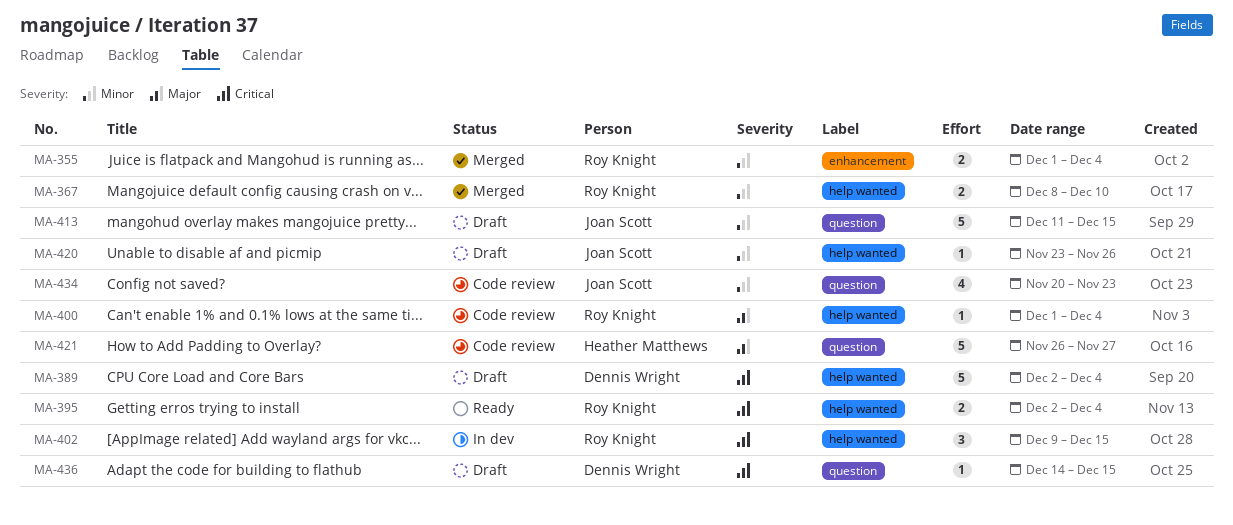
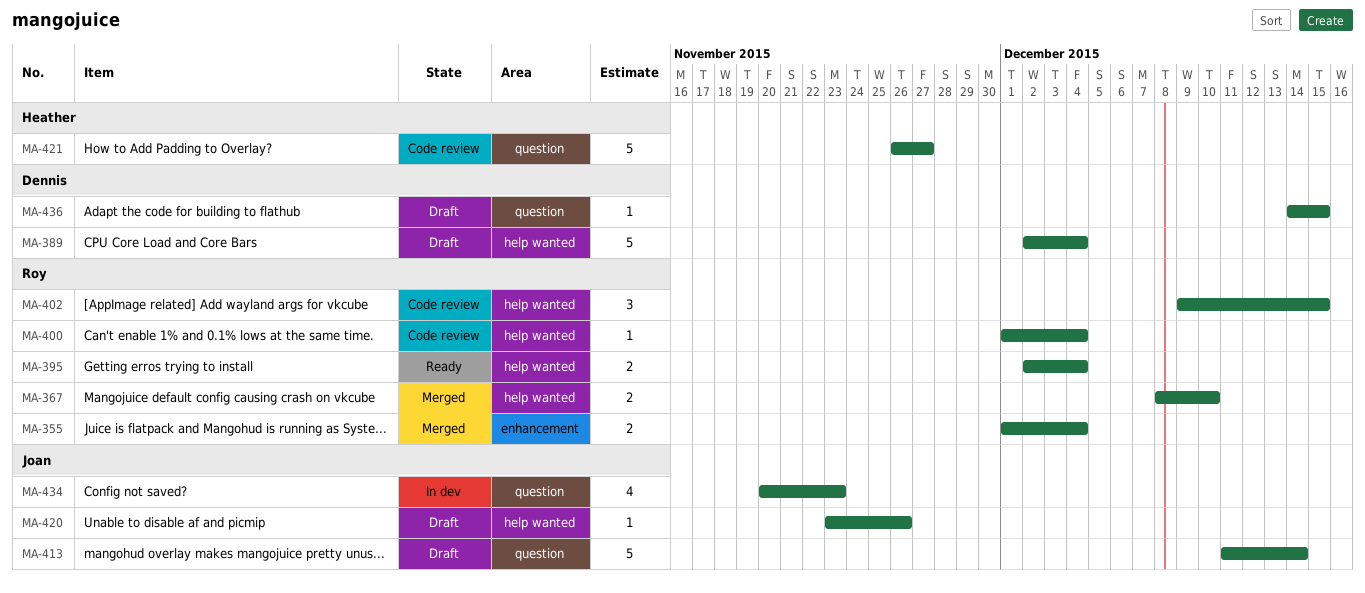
MA-402, status: In dev -> Code review
MA-413, due: Dec 15 -> Dec 14
MA-434, status: Code review -> In dev

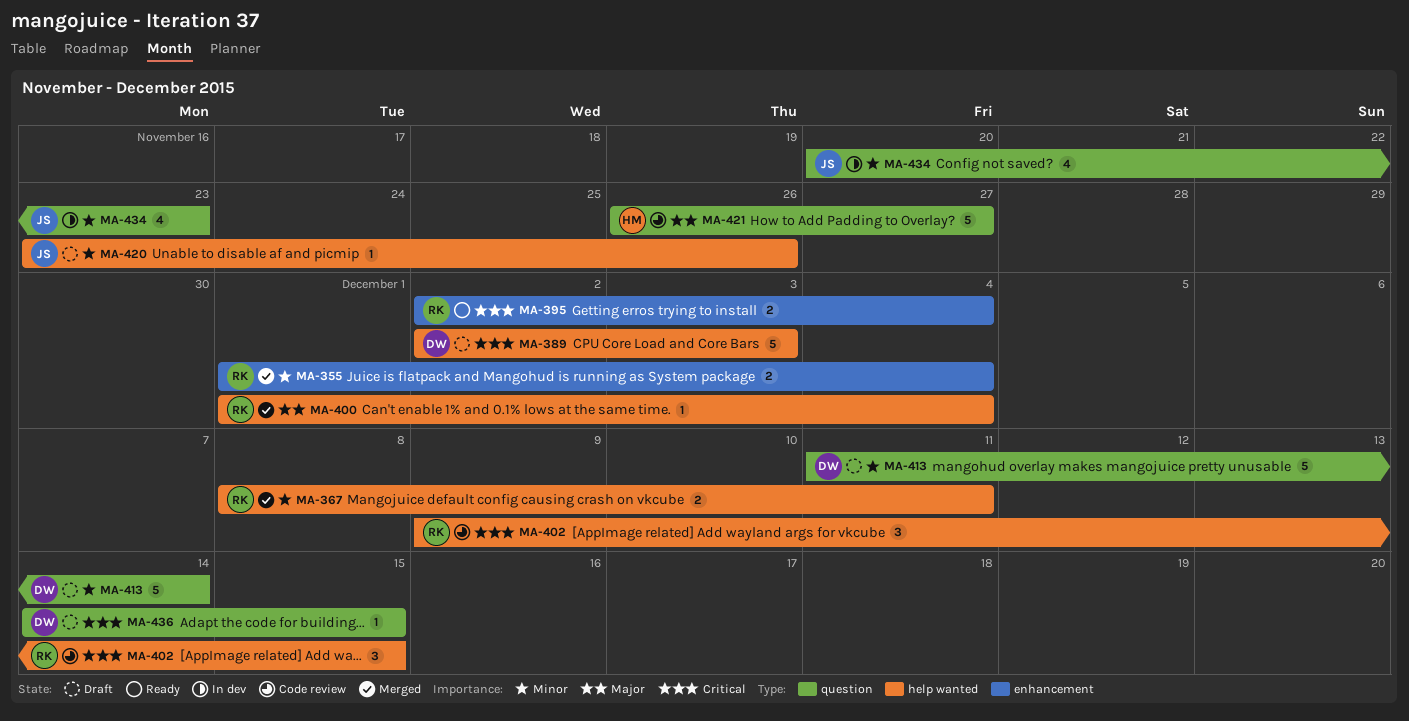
MA-367, due: Dec 10 -> Dec 11
MA-389, due: Dec 4 -> Dec 3
MA-395, label: help wanted -> enhancement
MA-400, status: Code review -> Merged
MA-413, owner: Joan -> Dennis

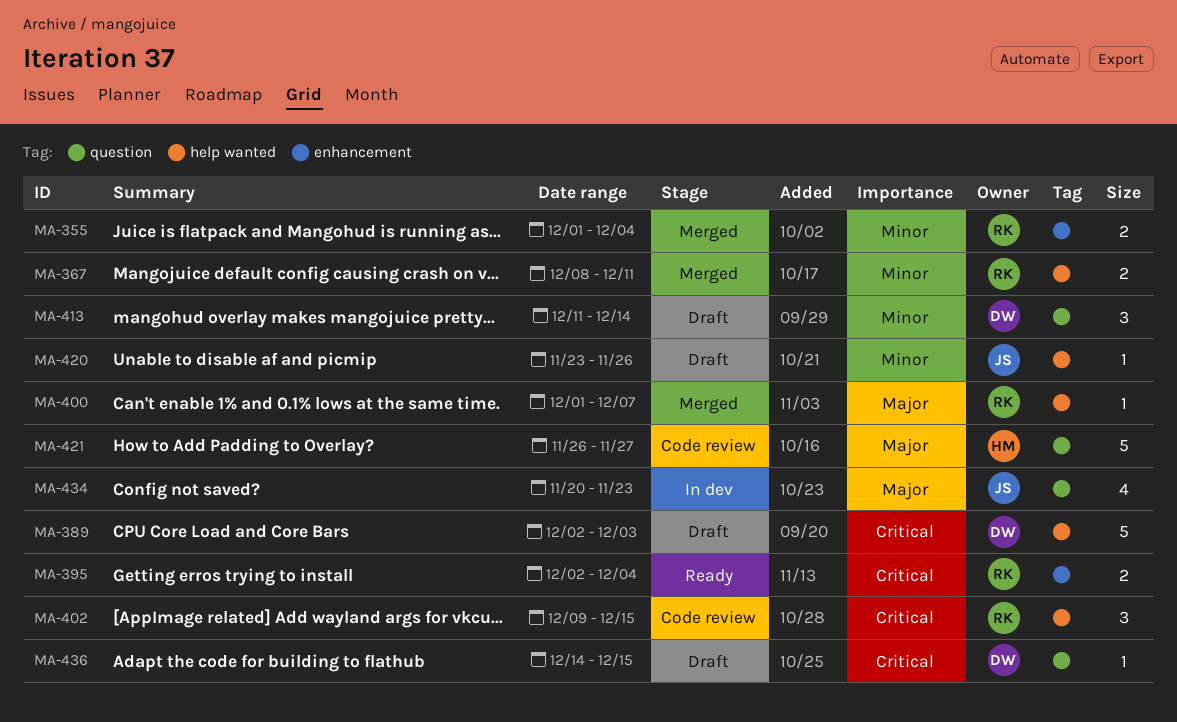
MA-400, due: Dec 4 -> Dec 7
MA-413, estimate: 5 -> 3
MA-434, priority: Minor -> Major

